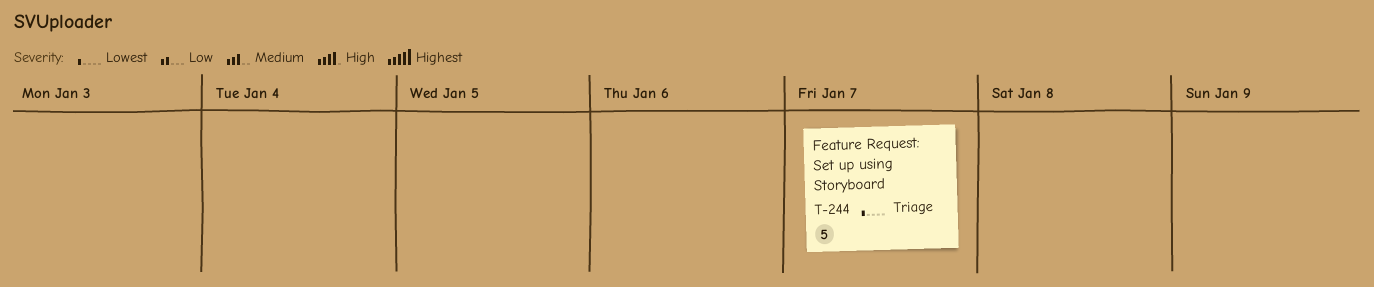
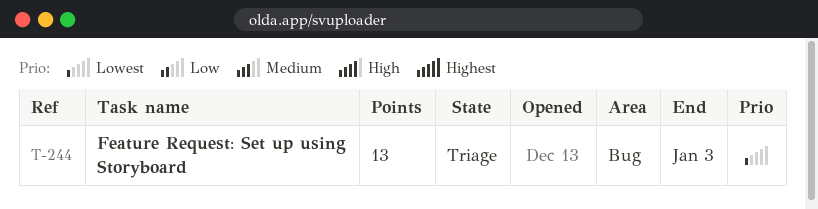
T-244, estimate: 5 -> 13
T-244, due: Jan 7 -> Jan 3

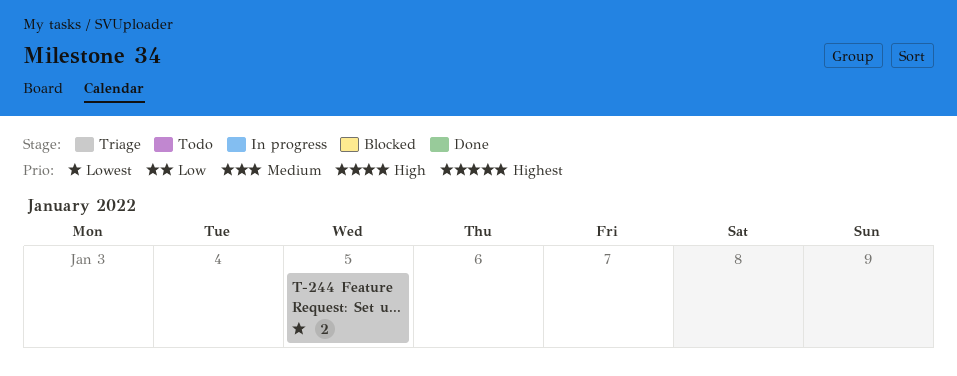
T-244, estimate: 13 -> 2
T-244, due: Jan 3 -> Jan 5

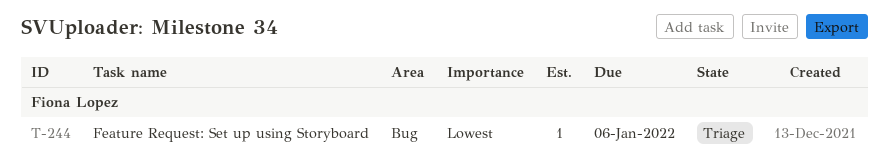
T-244, estimate: 2 -> 1
T-244, due: Jan 5 -> Jan 6

